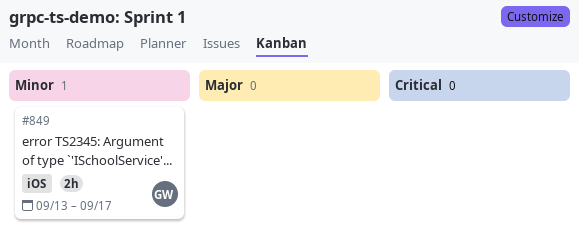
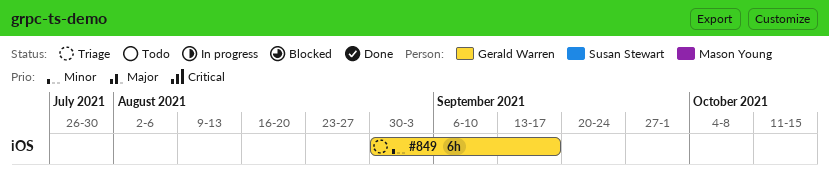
#849, estimate: 2h -> 6h
#849, start: Sep 13 -> Aug 30

